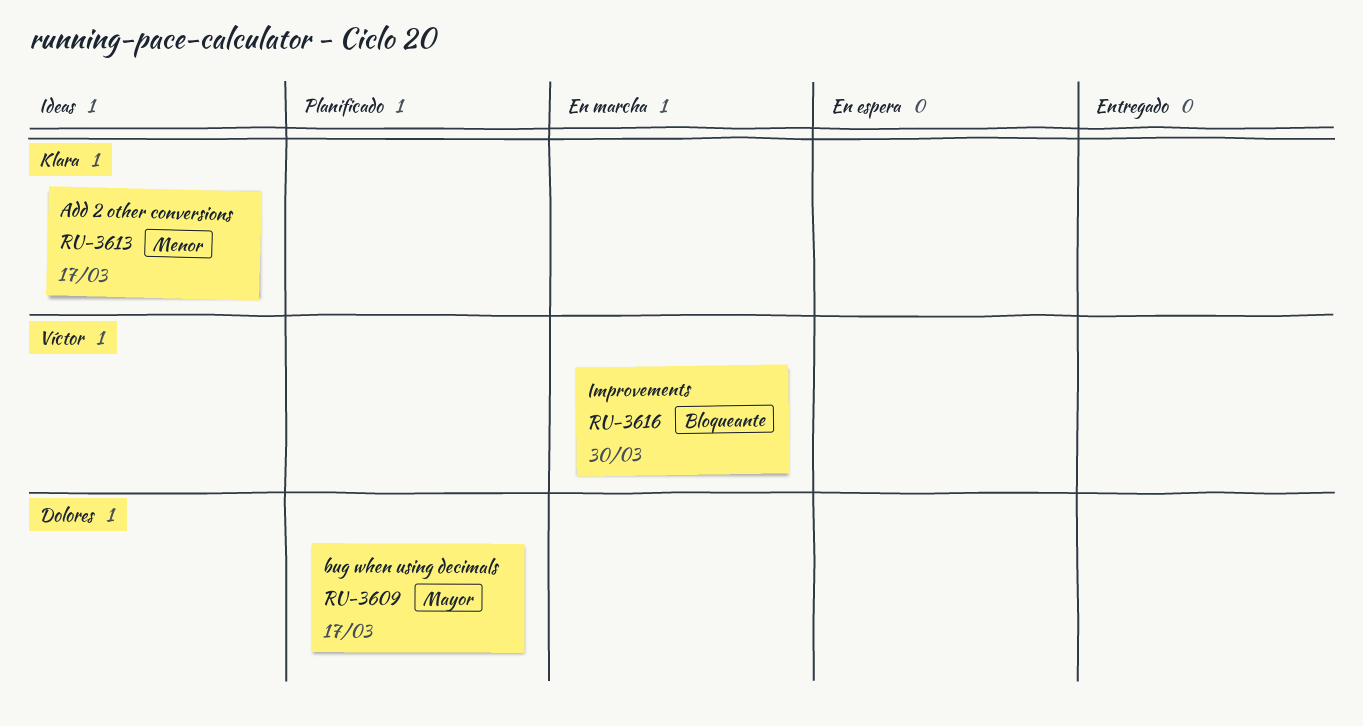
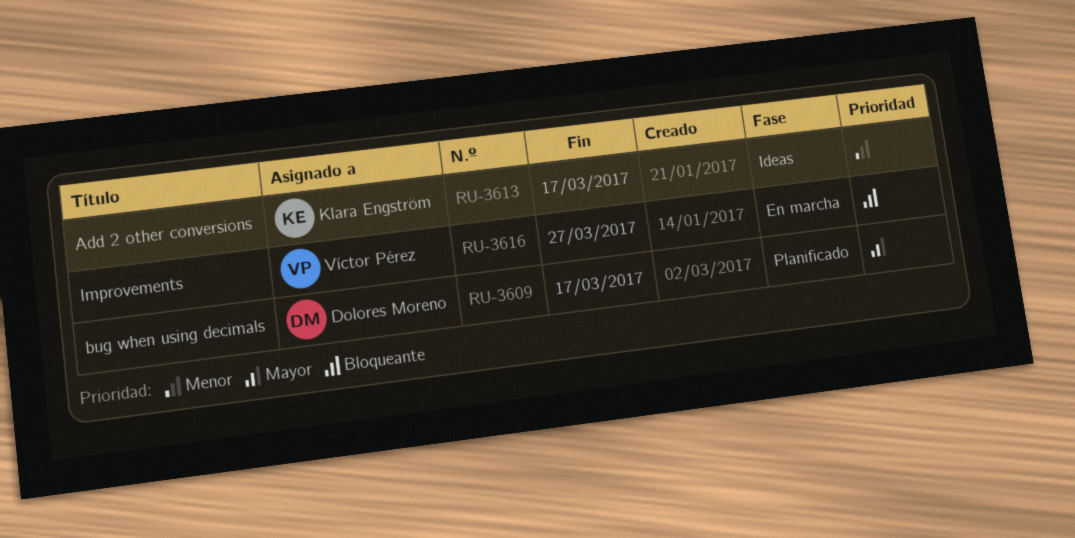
RU-3616, due: Mar 30 -> Mar 27

